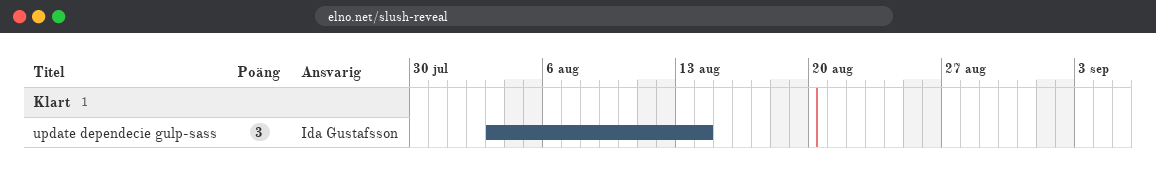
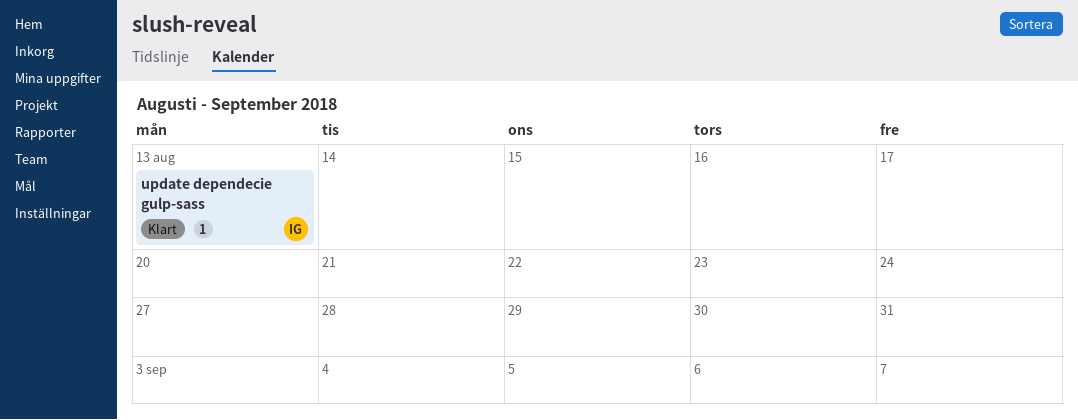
update dependecie gulp-sass, estimate: 3 -> 1
update dependecie gulp-sass, due: Aug 14 -> Aug 13

